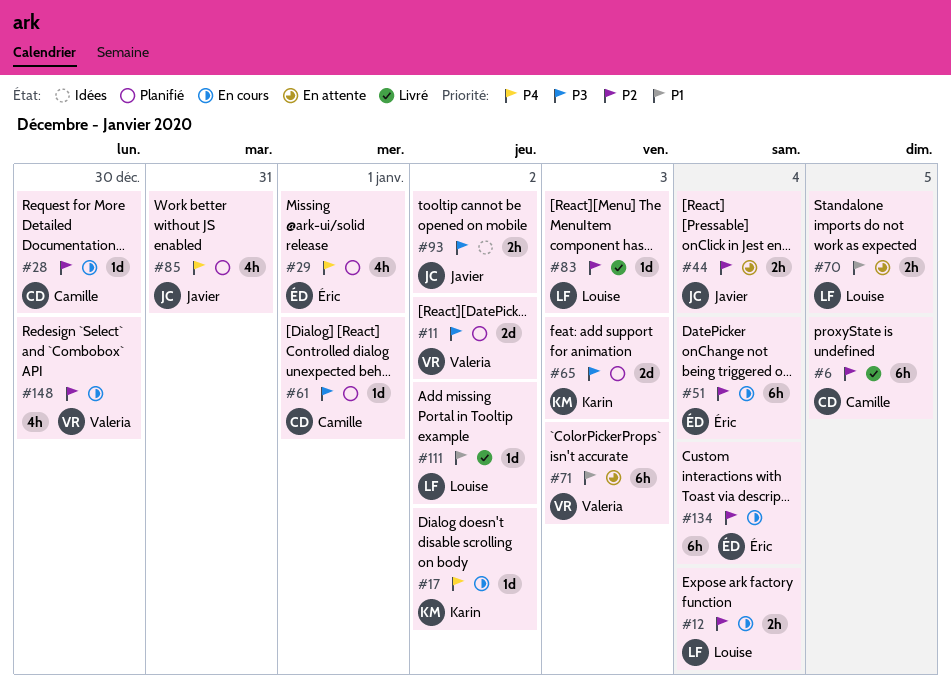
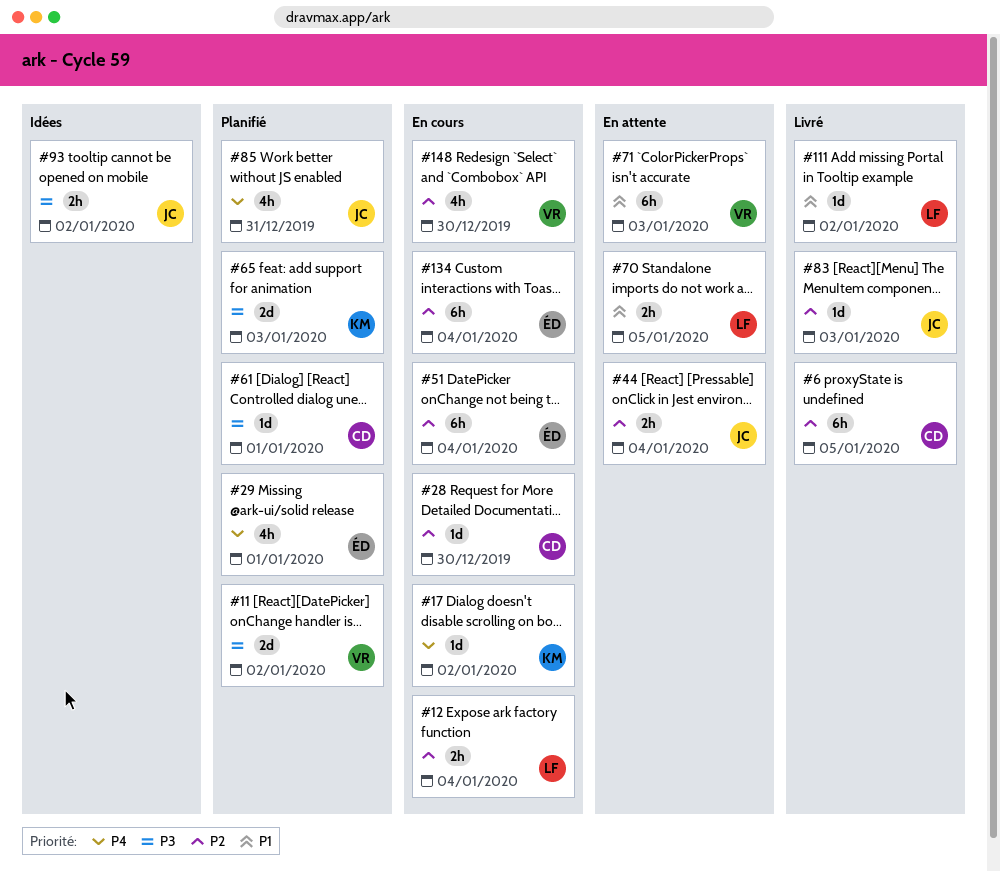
#83, owner: Louise -> Javier

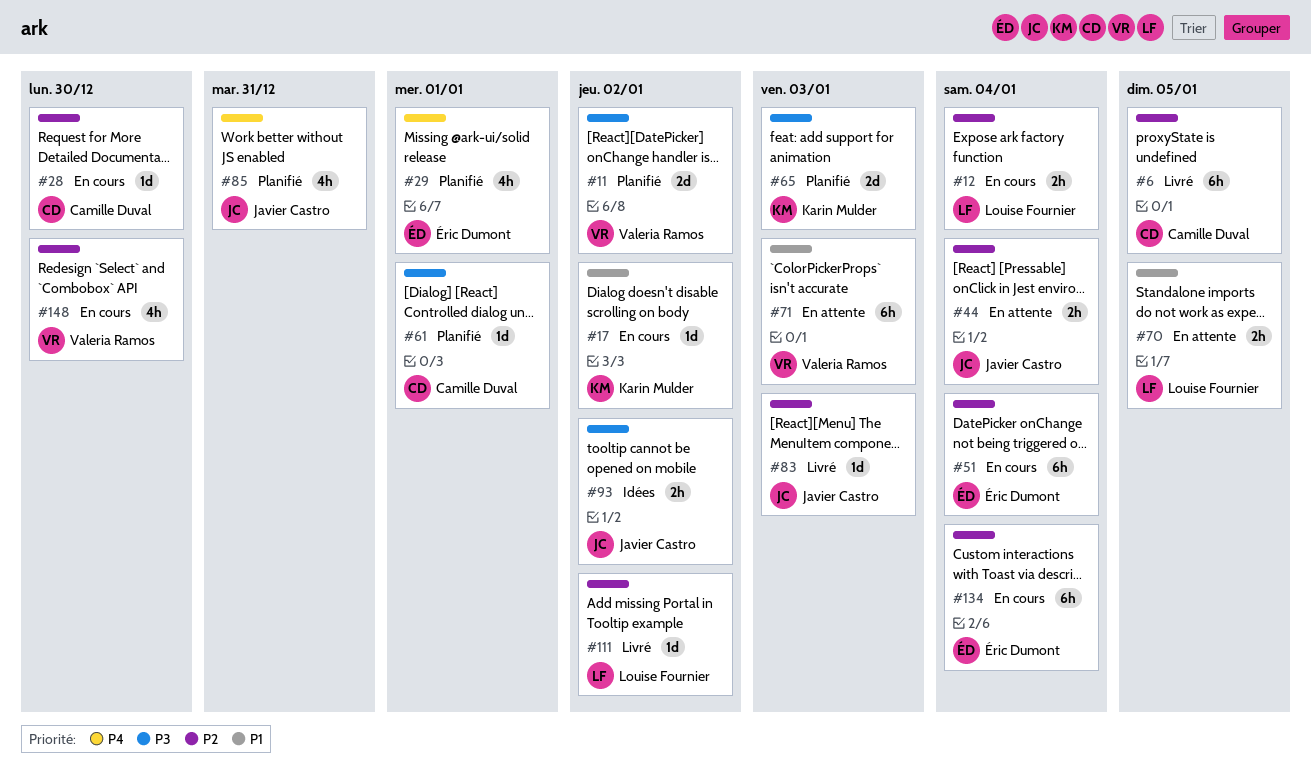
#17, priority: P4 -> P1
#111, priority: P1 -> P2

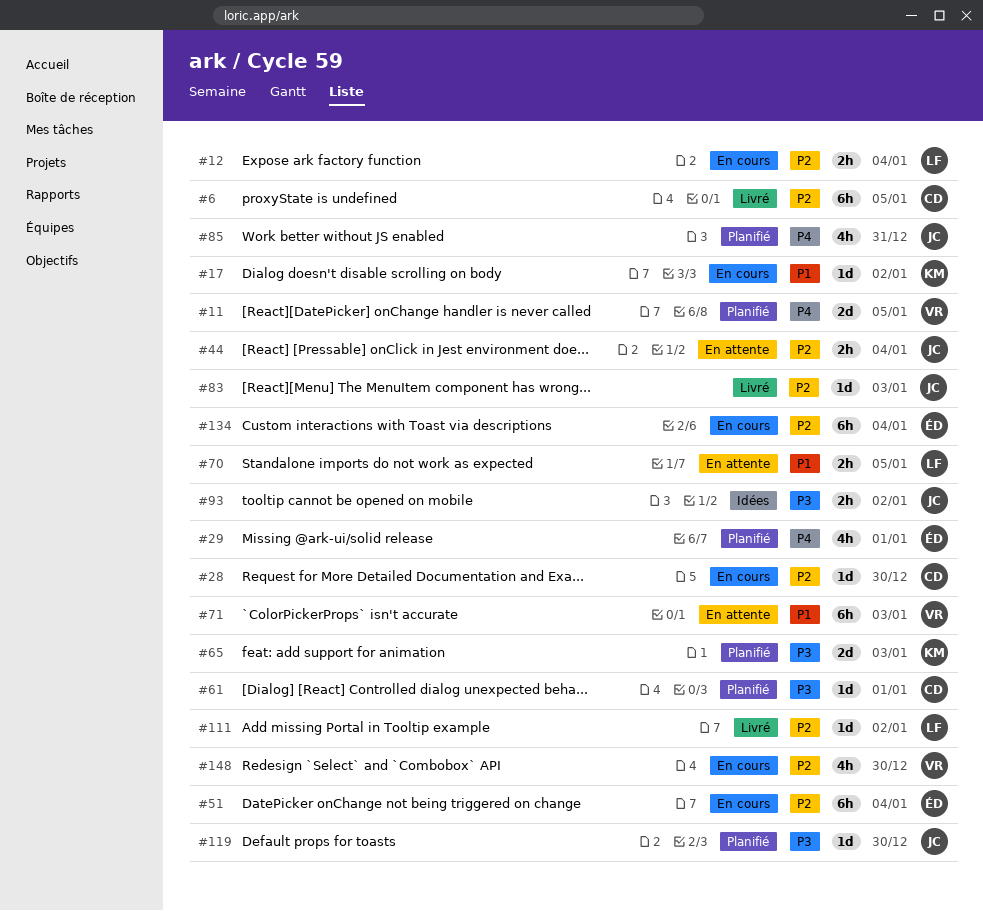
#11, priority: P3 -> P4
#11, due: Jan 2 -> Jan 5
#119: none -> present

